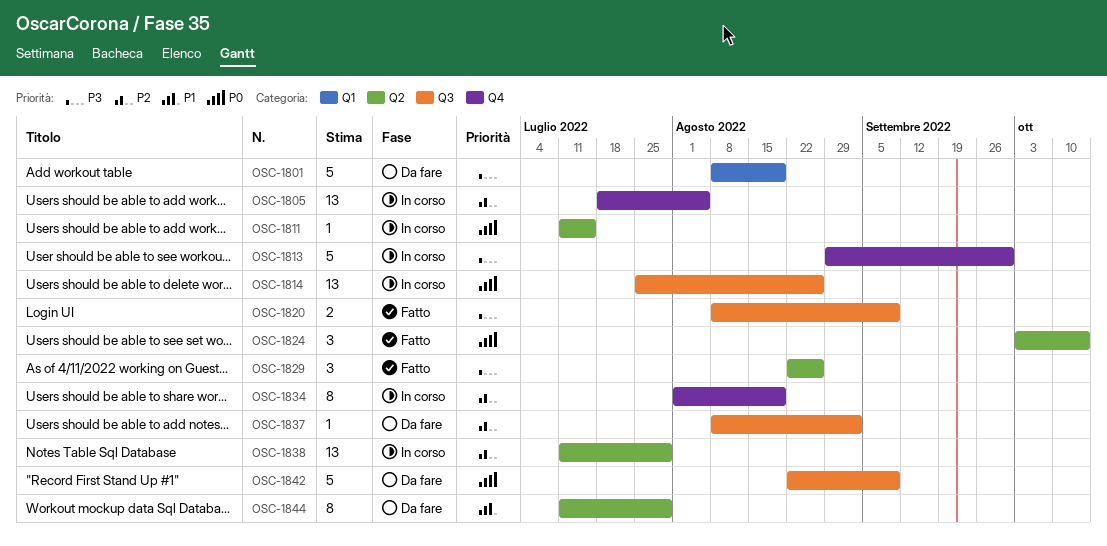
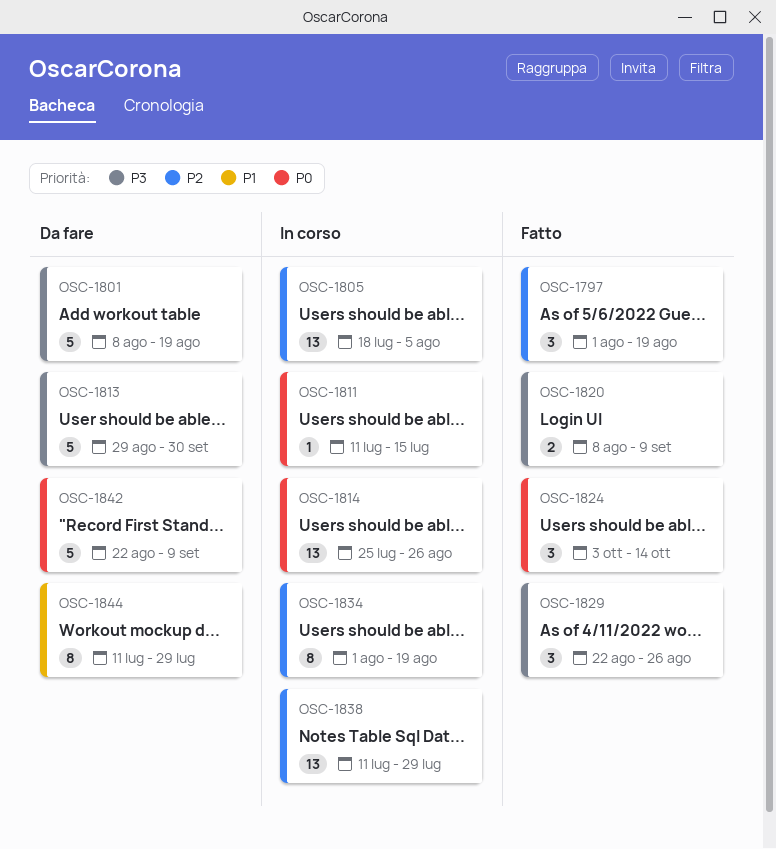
OSC-1797: none -> present
OSC-1813, status: In corso -> Da fare
OSC-1837: present -> none

